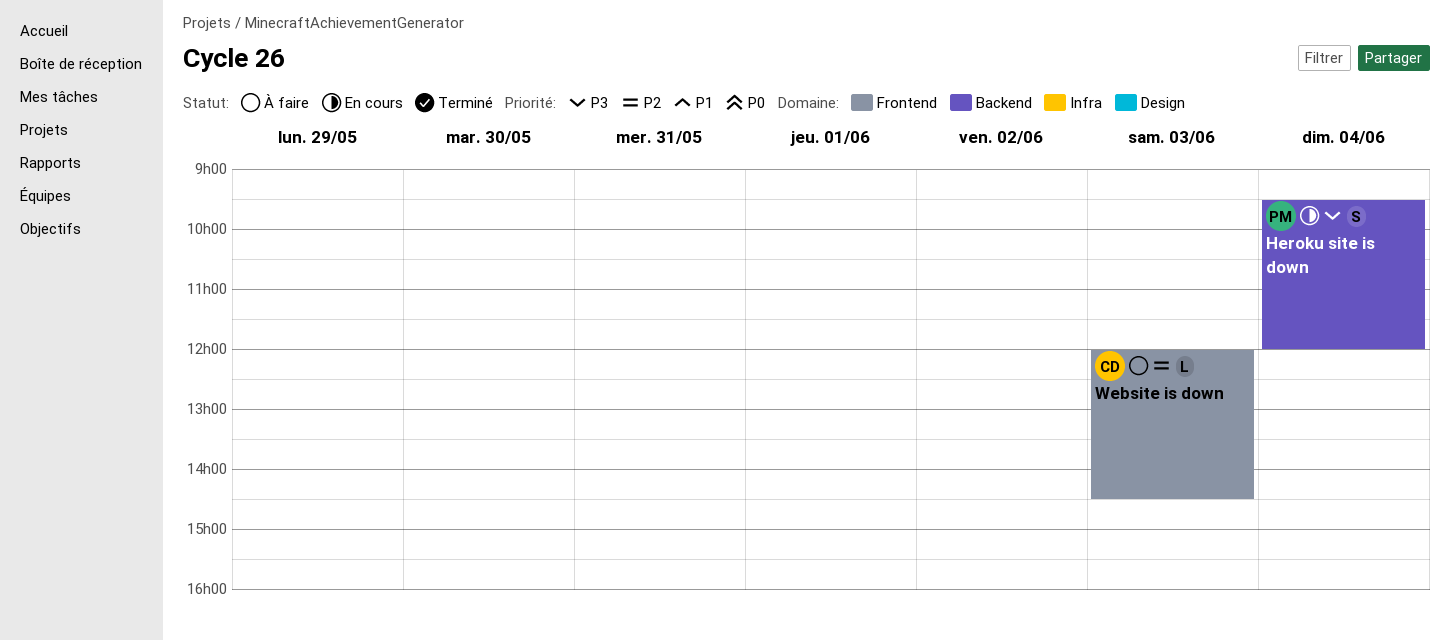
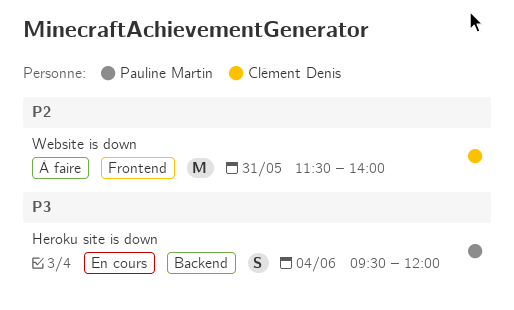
Website is down, estimate: L -> M
Website is down, day: Jun 3 -> May 31
Website is down, begins: 12:00 -> 11:30
Website is down, ends: 14:30 -> 14:00

